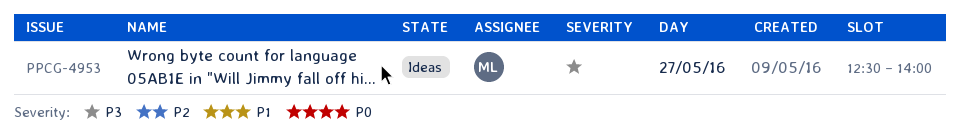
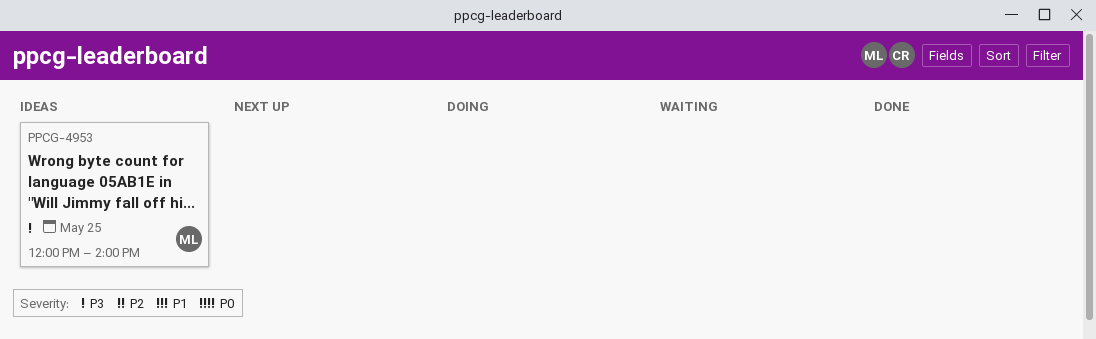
PPCG-4953, day: May 27 -> May 25
PPCG-4953, begins: 12:30 -> 12:00

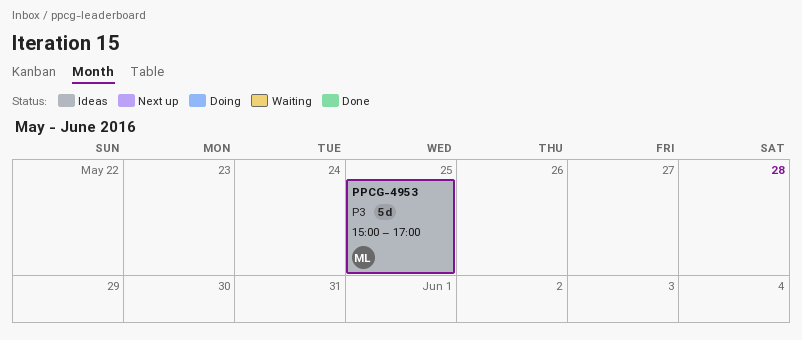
PPCG-4953, begins: 12:00 -> 15:00
PPCG-4953, ends: 14:00 -> 17:00

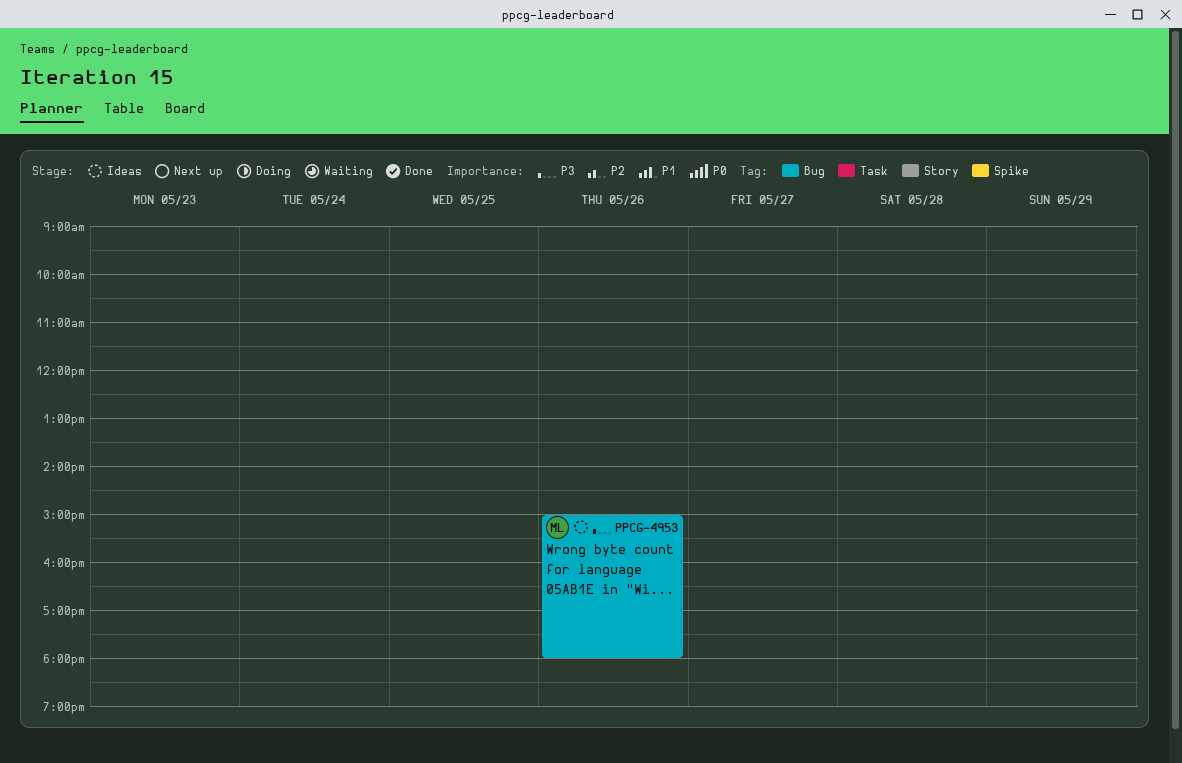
PPCG-4953, day: May 25 -> May 26
PPCG-4953, ends: 17:00 -> 18:00

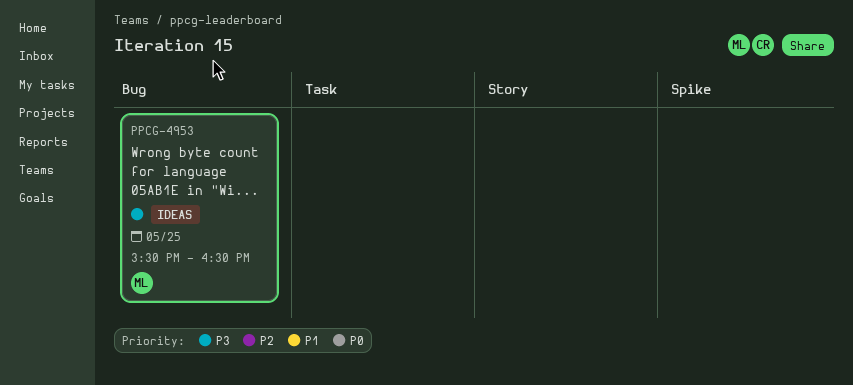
PPCG-4953, day: May 26 -> May 25
PPCG-4953, begins: 15:00 -> 15:30
PPCG-4953, ends: 18:00 -> 16:30

